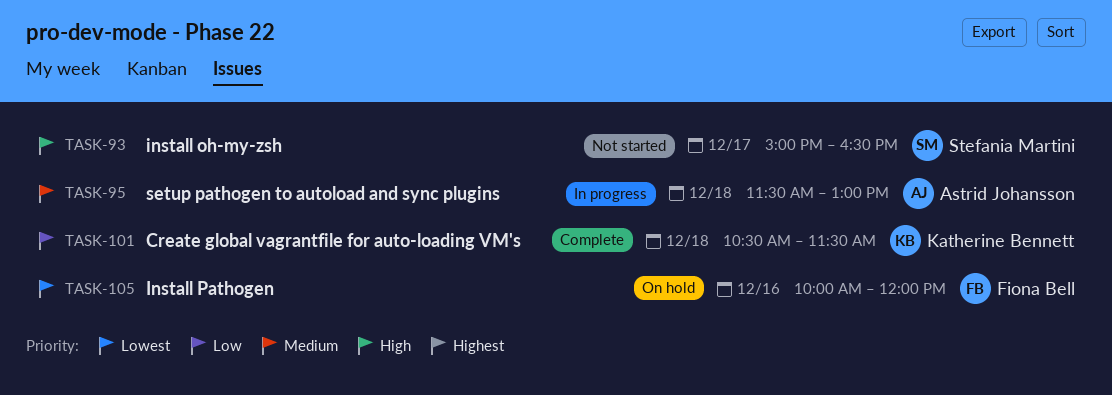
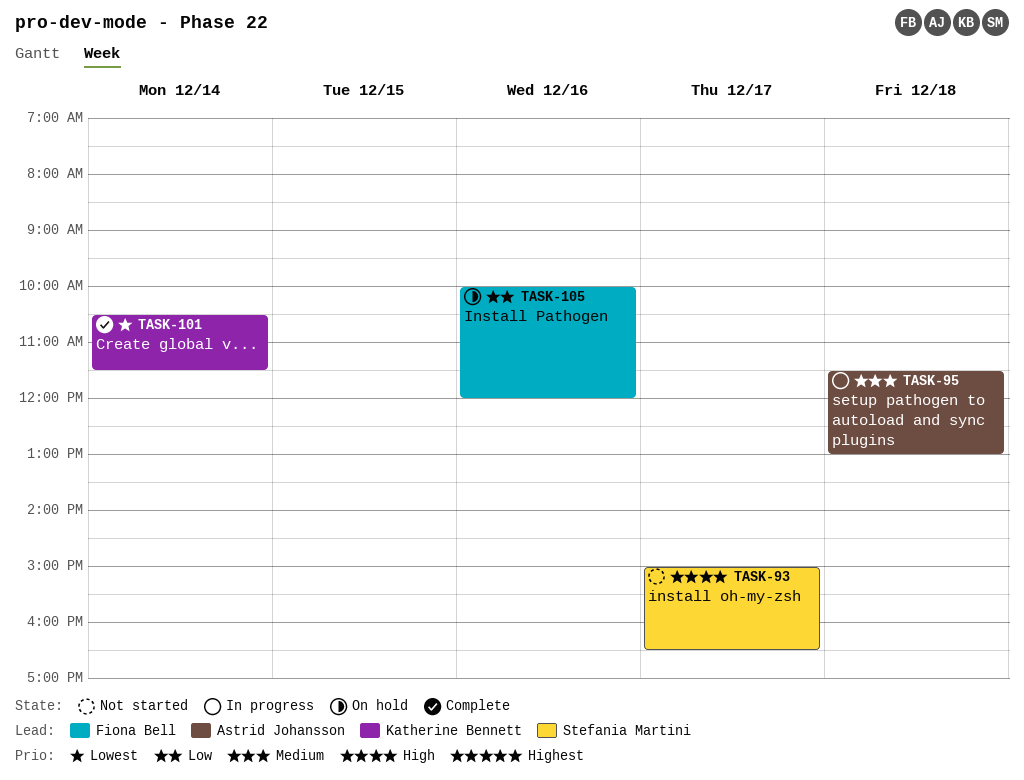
TASK-101, priority: Low -> Lowest
TASK-101, day: Dec 18 -> Dec 14
TASK-105, priority: Lowest -> Low

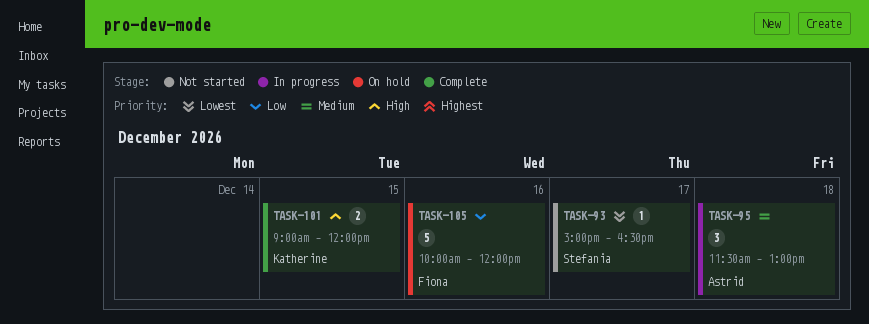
TASK-93, priority: High -> Lowest
TASK-101, priority: Lowest -> High
TASK-101, day: Dec 14 -> Dec 15
TASK-101, begins: 10:30 -> 09:00
TASK-101, ends: 11:30 -> 12:00

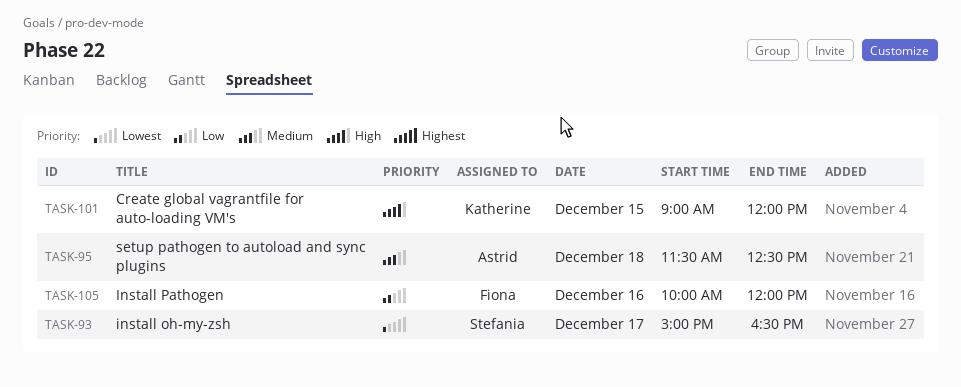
TASK-95, ends: 13:00 -> 12:30

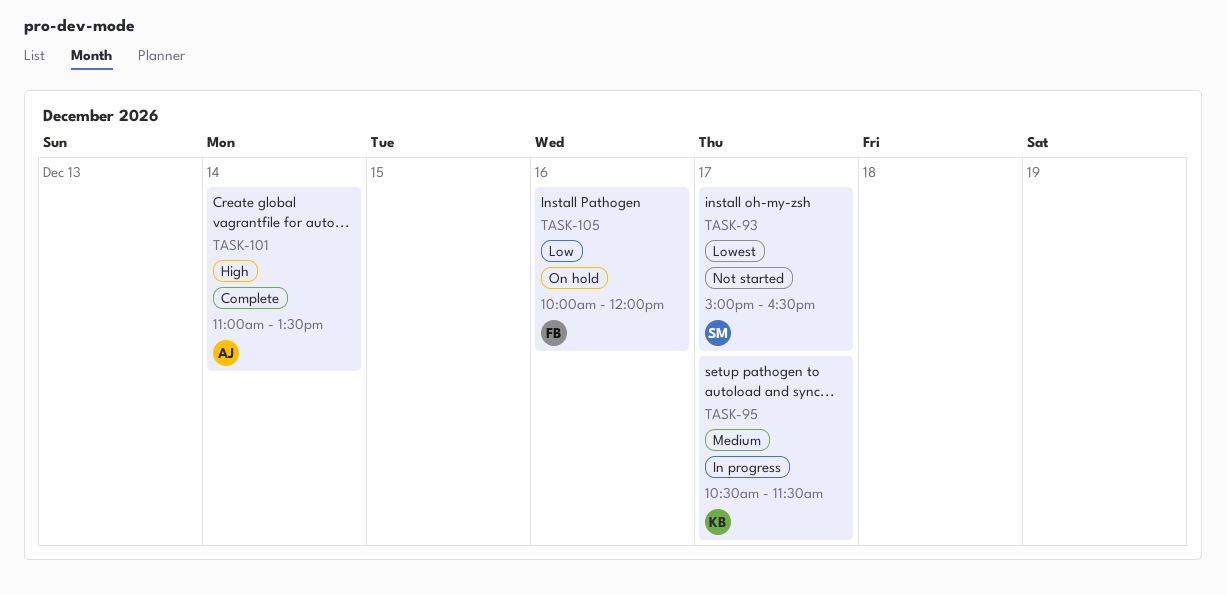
TASK-95, owner: Astrid -> Katherine
TASK-95, day: Dec 18 -> Dec 17
TASK-95, begins: 11:30 -> 10:30
TASK-95, ends: 12:30 -> 11:30
TASK-101, owner: Katherine -> Astrid
TASK-101, day: Dec 15 -> Dec 14
TASK-101, begins: 09:00 -> 11:00
TASK-101, ends: 12:00 -> 13:30

